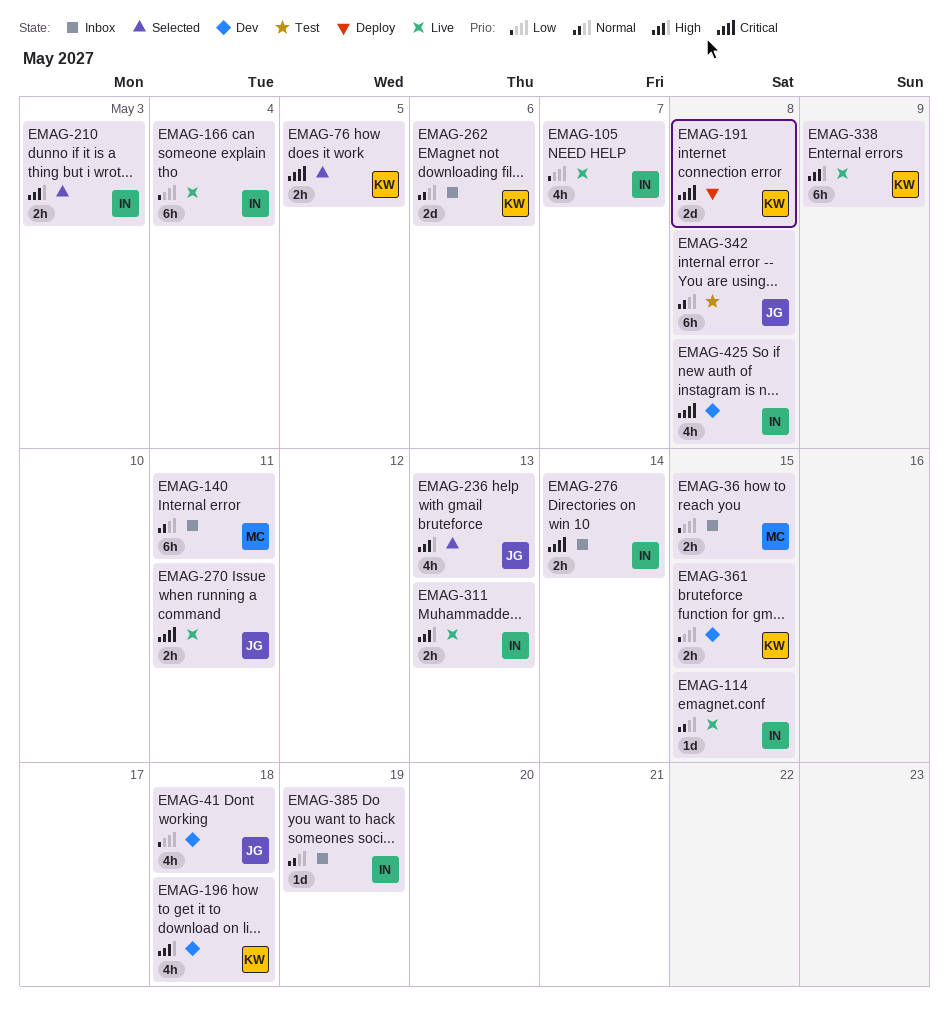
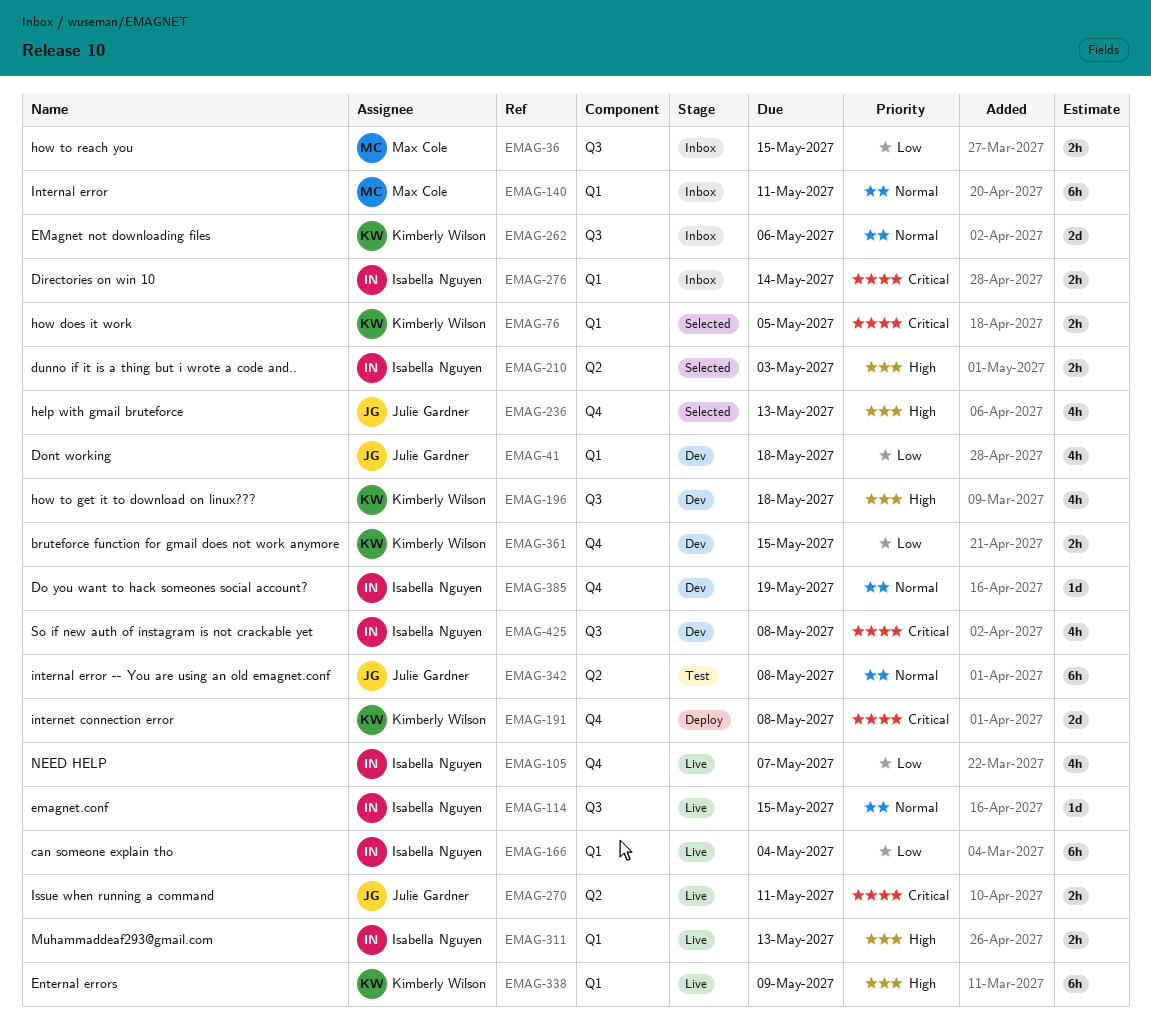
EMAG-385, status: Inbox -> Dev

